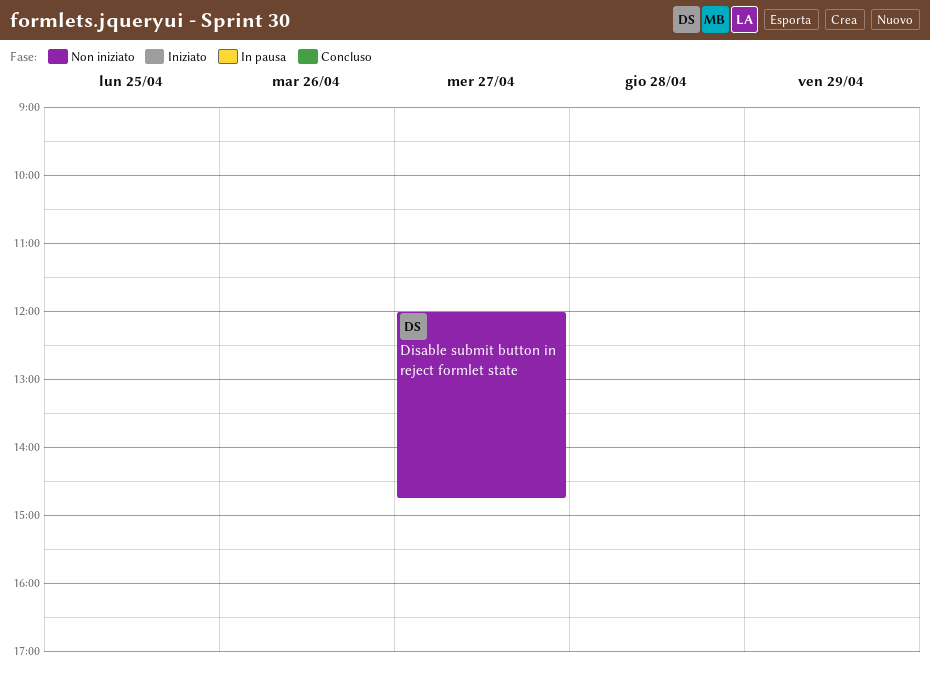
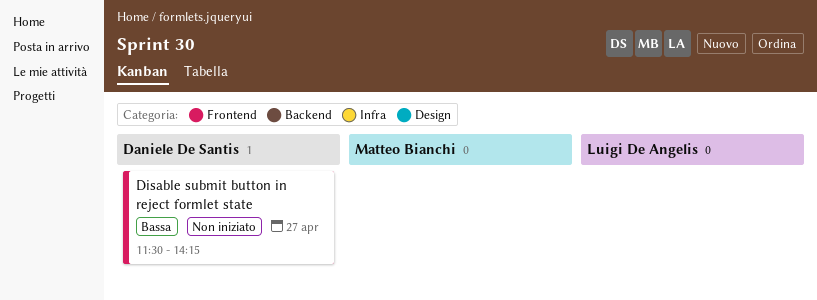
Disable submit button in reject formlet state, begins: 12:00 -> 11:30
Disable submit button in reject formlet state, ends: 14:45 -> 14:15

